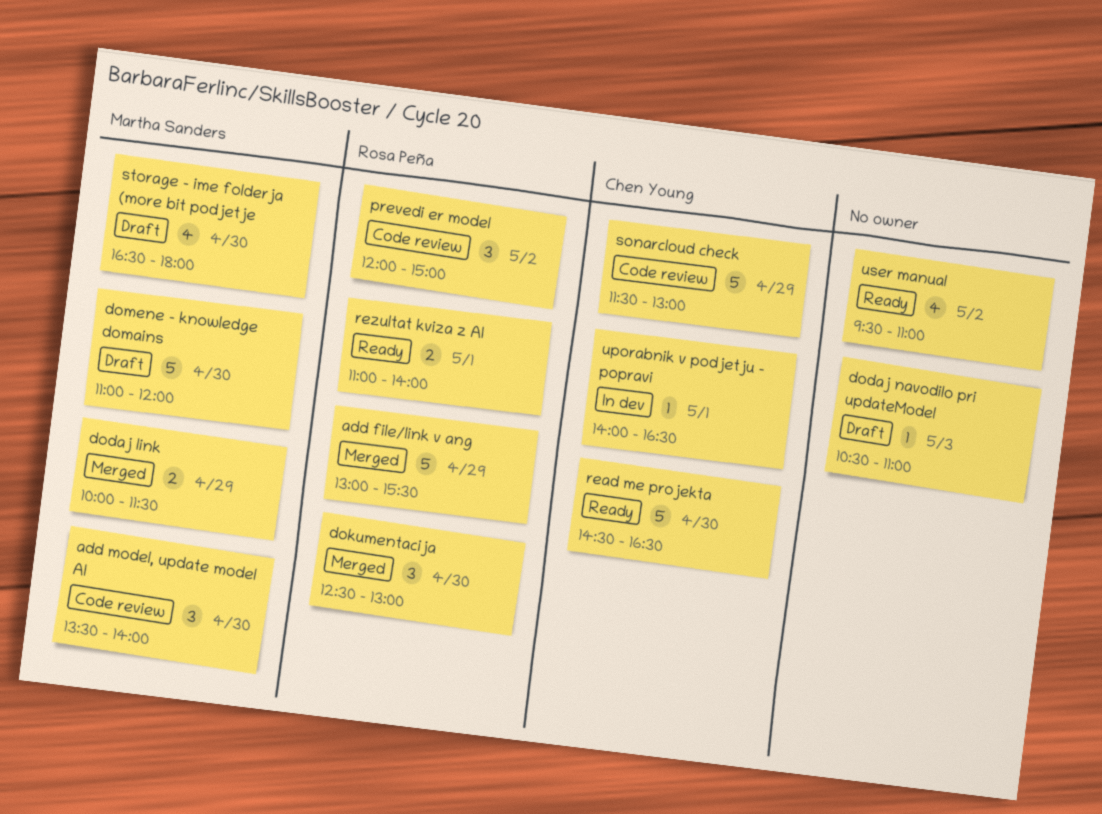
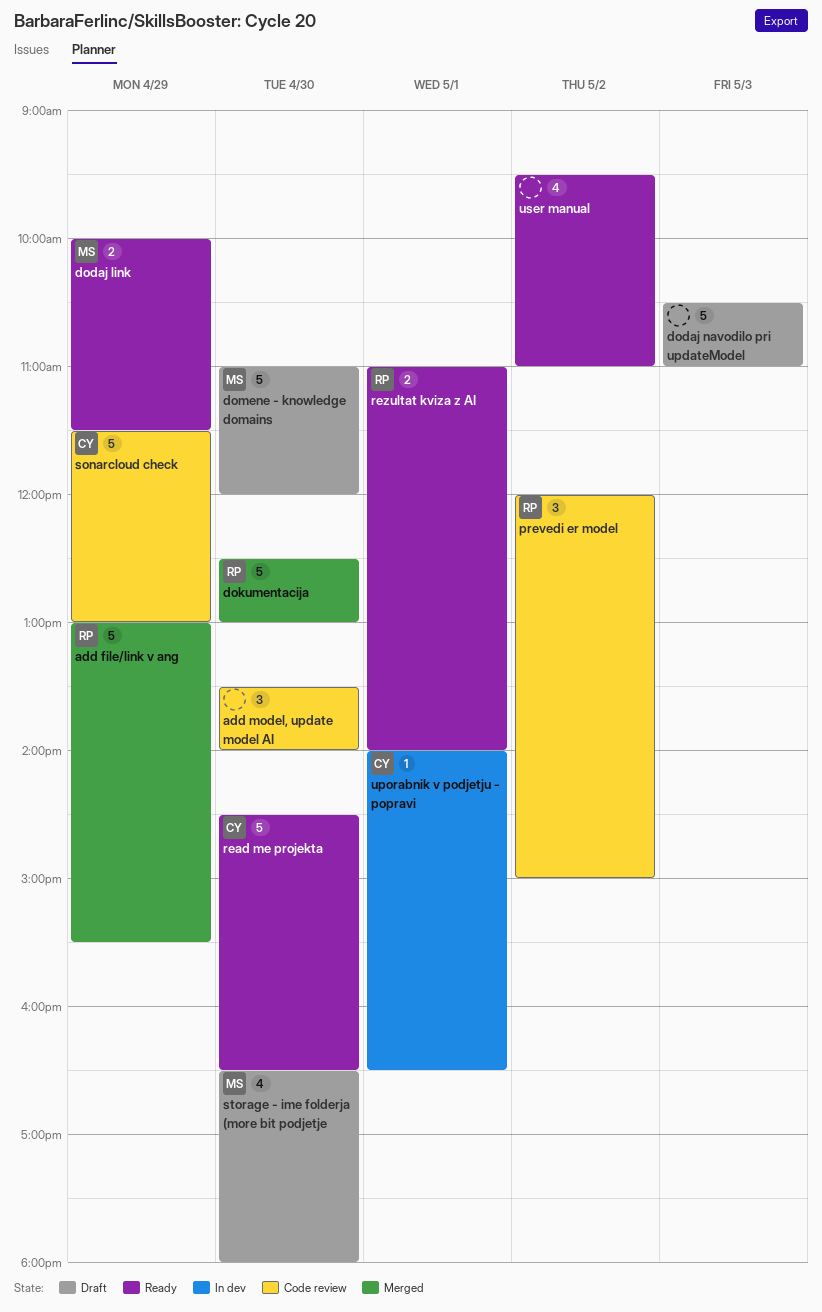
add model, update model AI, owner: Martha Sanders -> none
dodaj link, status: Merged -> Ready
dodaj navodilo pri updateModel, estimate: 1 -> 5
dokumentacija, estimate: 3 -> 5

